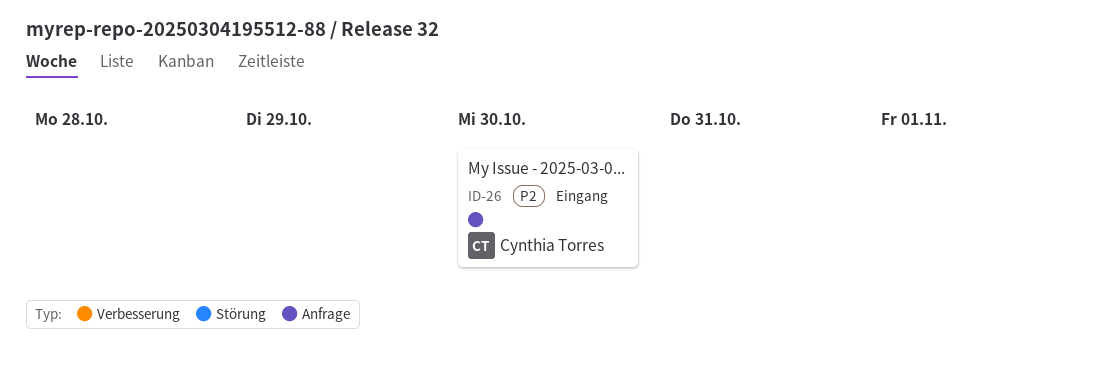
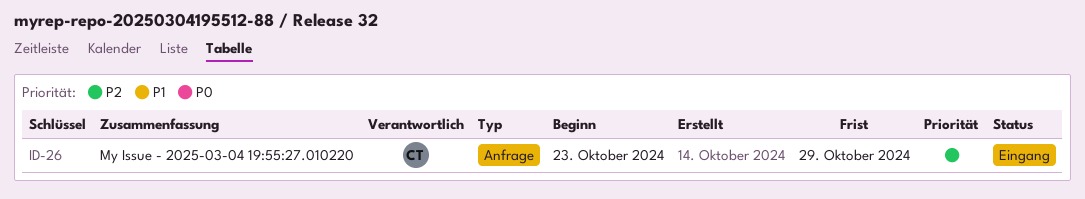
ID-26, due: Oct 30 -> Oct 29

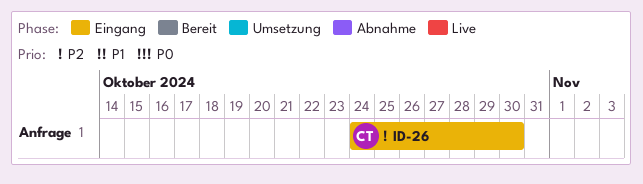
ID-26, start: Oct 23 -> Oct 24
ID-26, due: Oct 29 -> Oct 30

